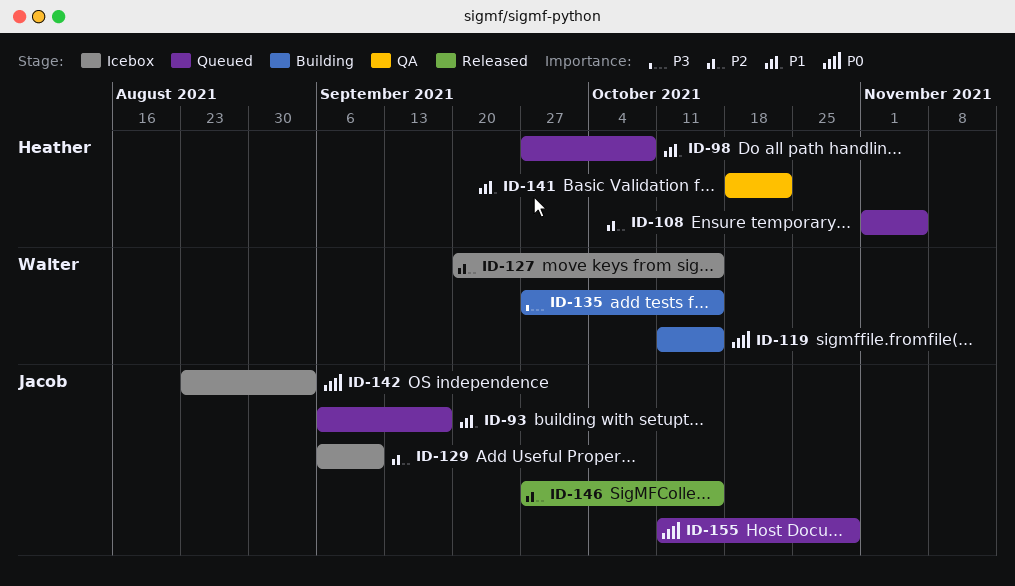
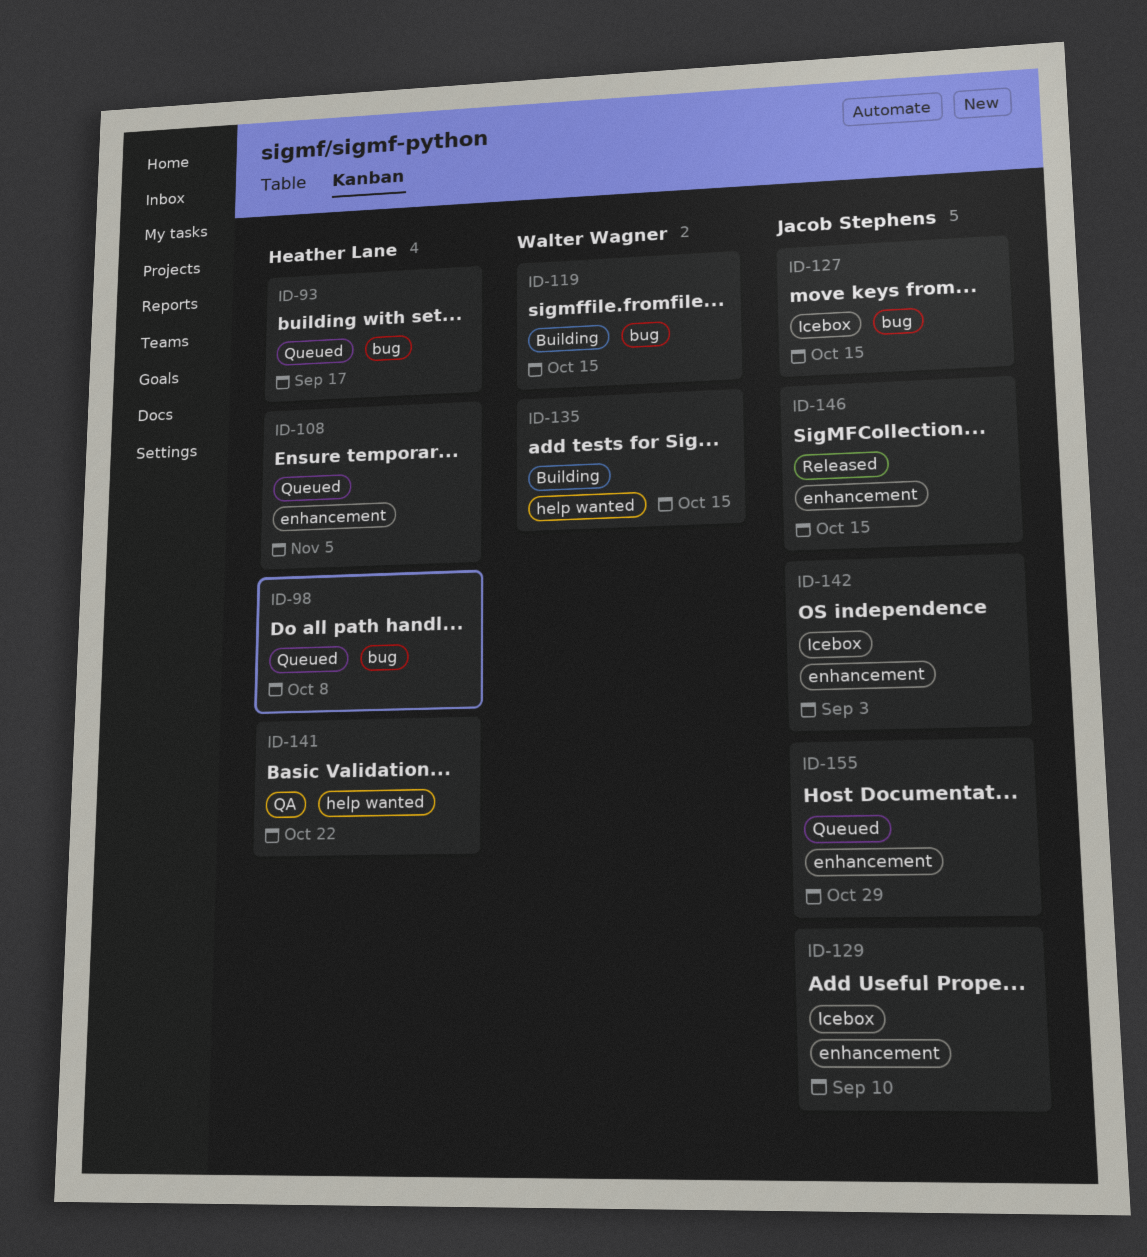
ID-93, owner: Jacob Stephens -> Heather Lane
ID-127, owner: Walter Wagner -> Jacob Stephens

